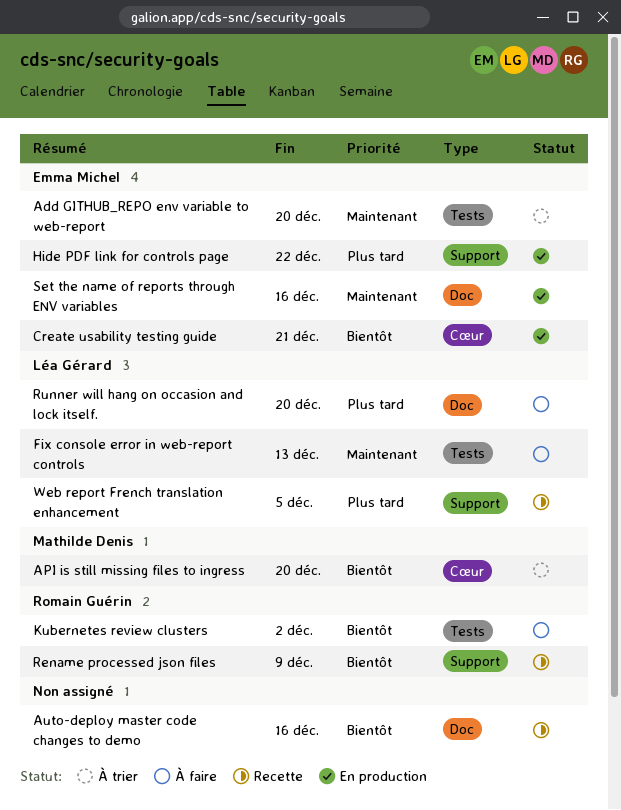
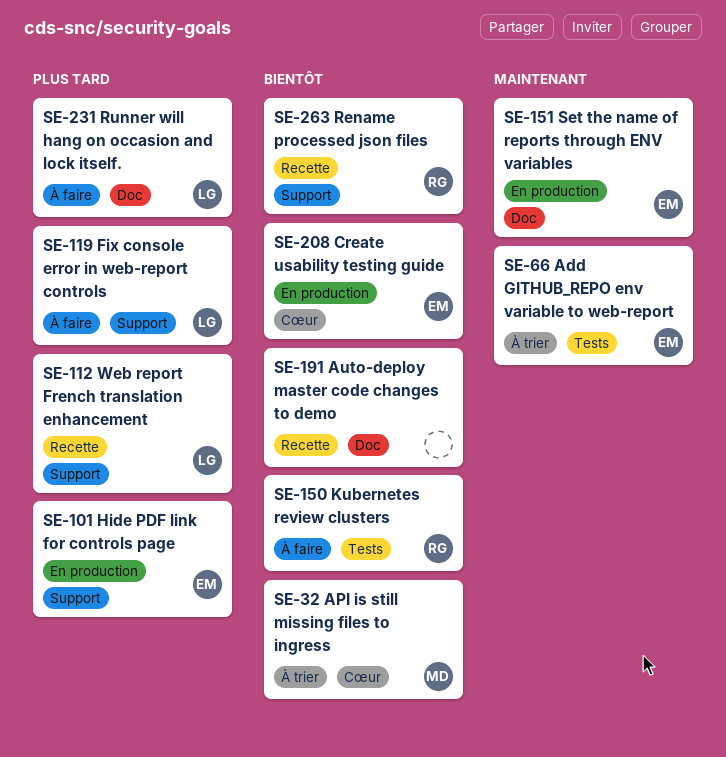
Fix console error in web-report controls, priority: Maintenant -> Plus tard
Fix console error in web-report controls, label: Tests -> Support

